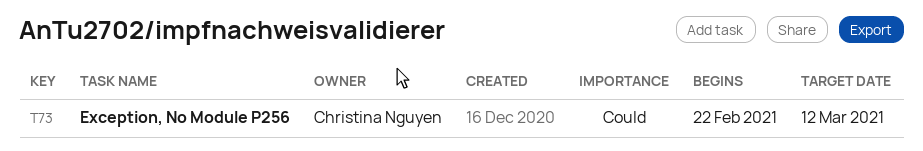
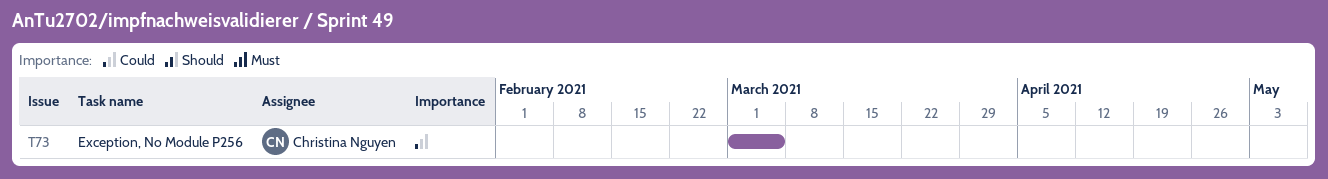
T73, start: Feb 22 -> Mar 1
T73, due: Mar 12 -> Mar 5

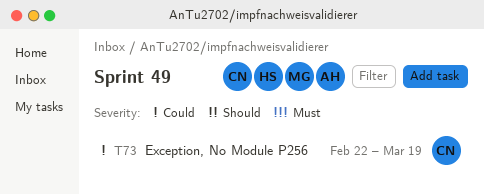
T73, start: Mar 1 -> Feb 22
T73, due: Mar 5 -> Mar 19

